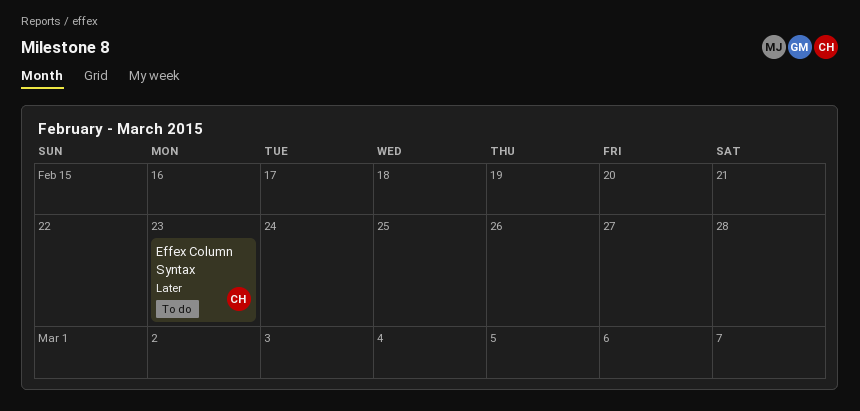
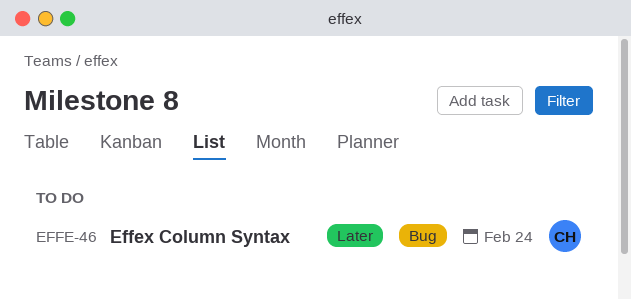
Effex Column Syntax, due: Feb 23 -> Feb 24

